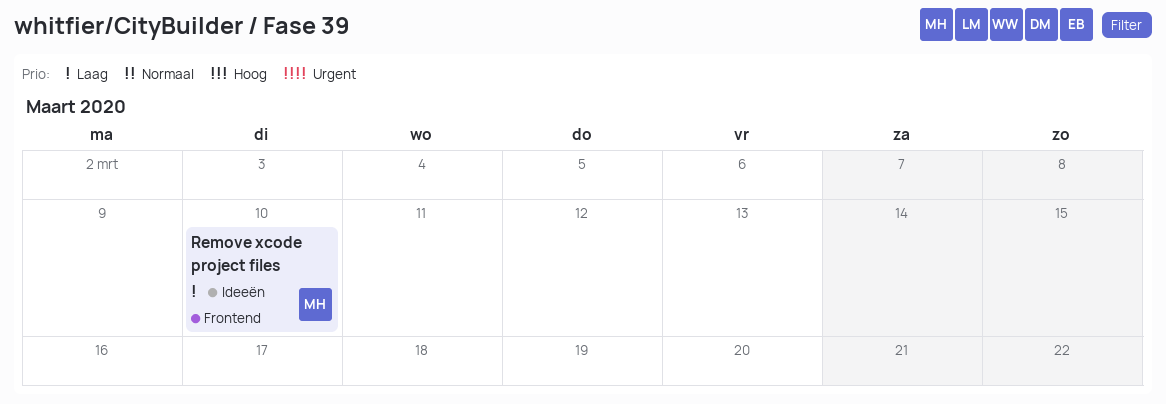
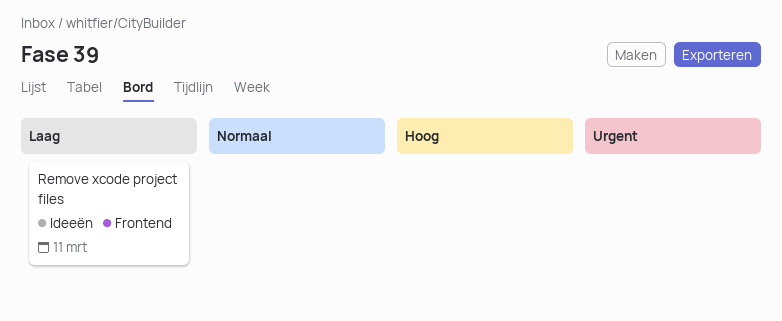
Remove xcode project files, due: Mar 10 -> Mar 11

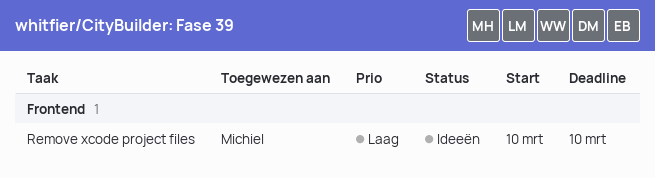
Remove xcode project files, due: Mar 11 -> Mar 10

